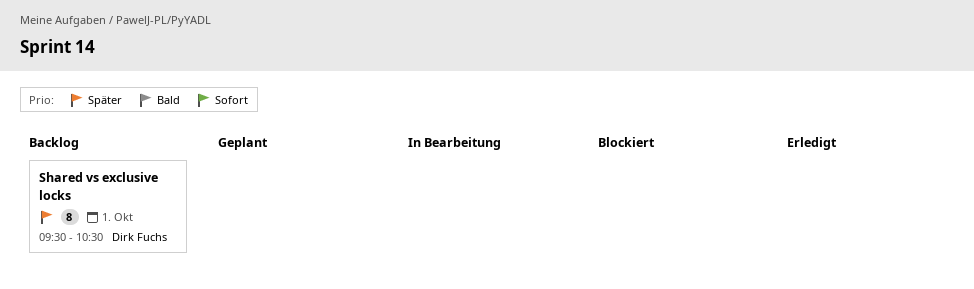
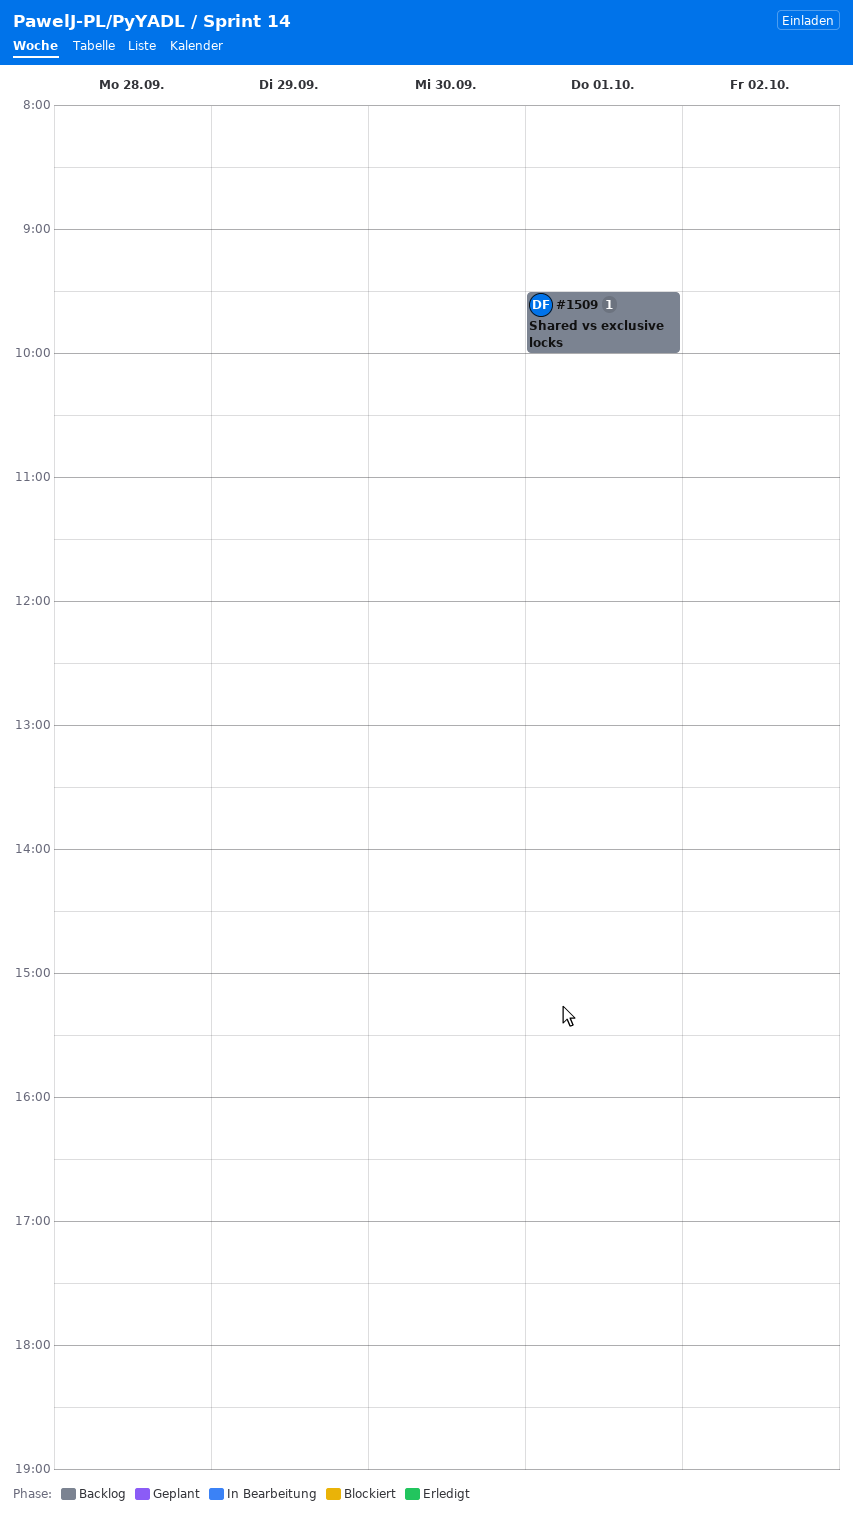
Shared vs exclusive locks, estimate: 8 -> 1
Shared vs exclusive locks, ends: 10:30 -> 10:00

